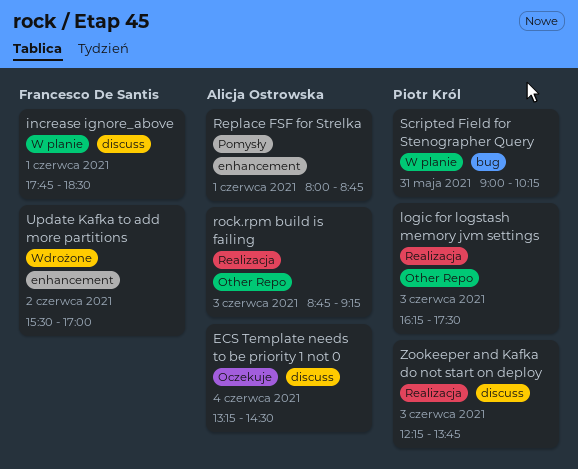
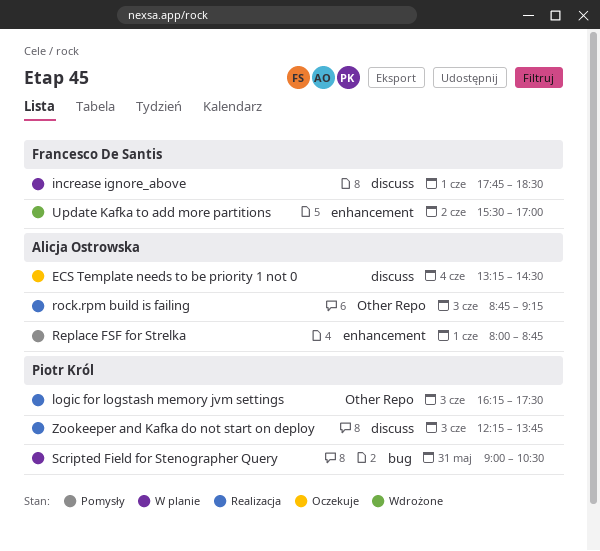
Scripted Field for Stenographer Query, ends: 10:15 -> 10:30

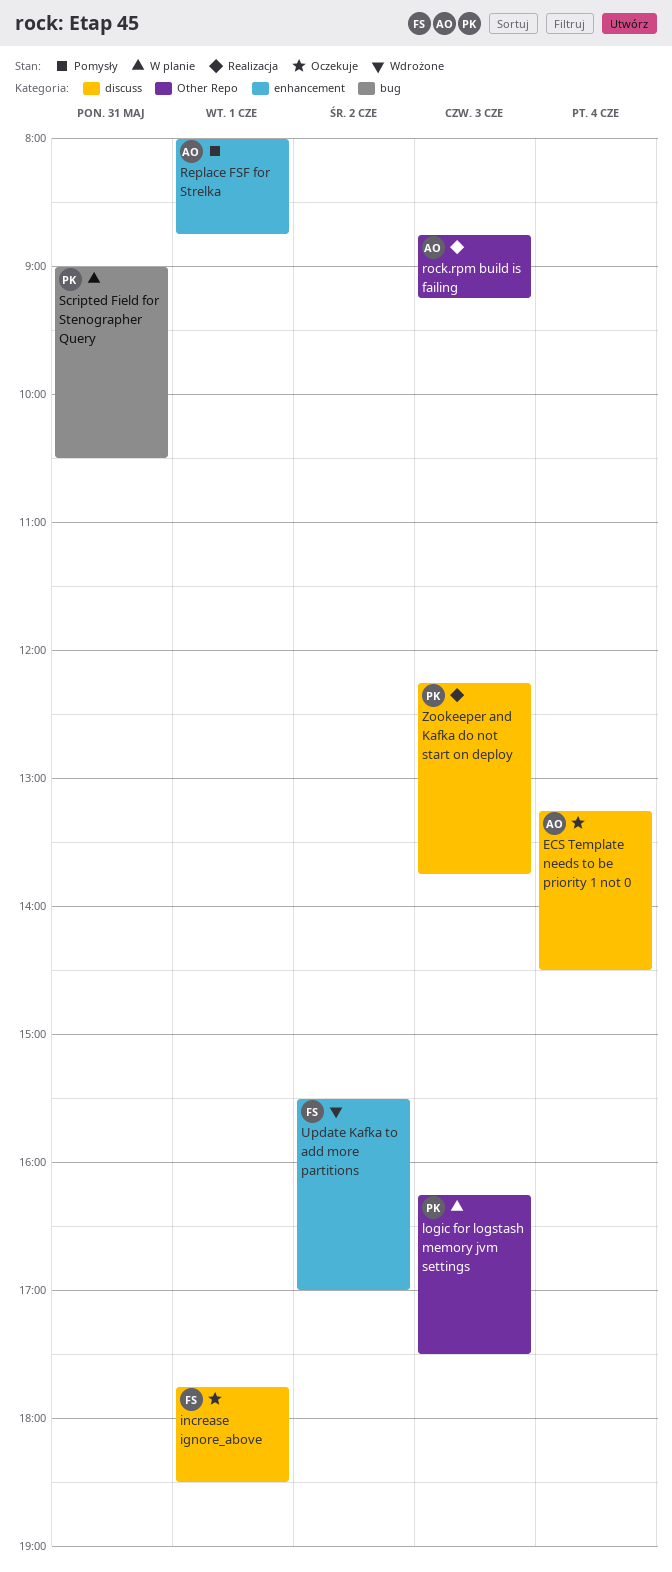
increase ignore_above, status: W planie -> Oczekuje
logic for logstash memory jvm settings, status: Realizacja -> W planie

